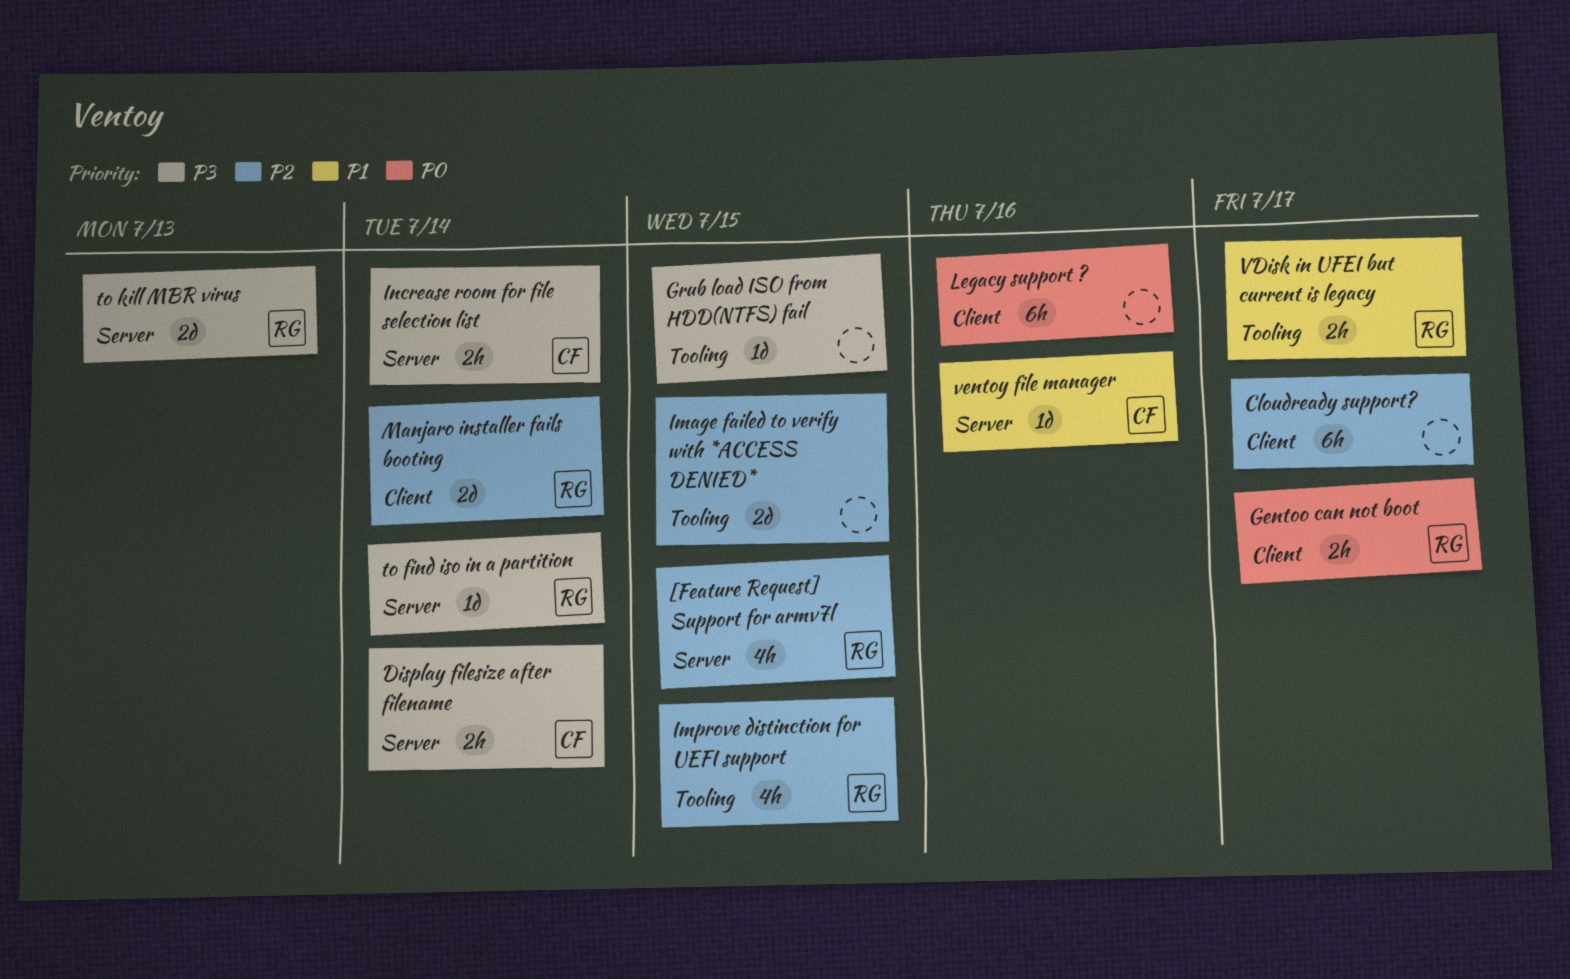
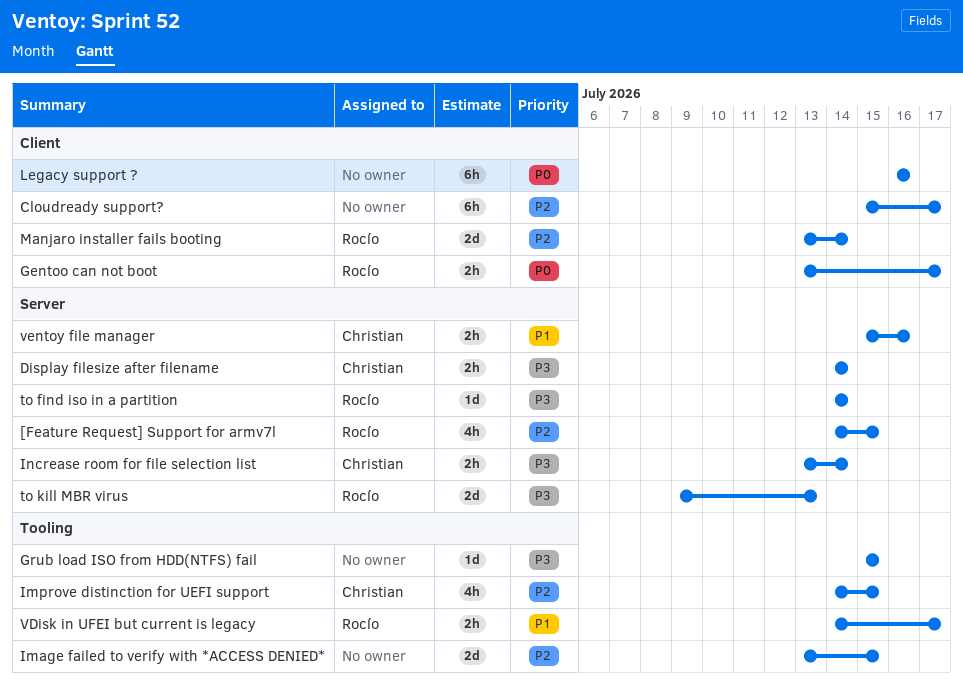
Improve distinction for UEFI support, owner: Rocío -> Christian
ventoy file manager, estimate: 1d -> 2h

